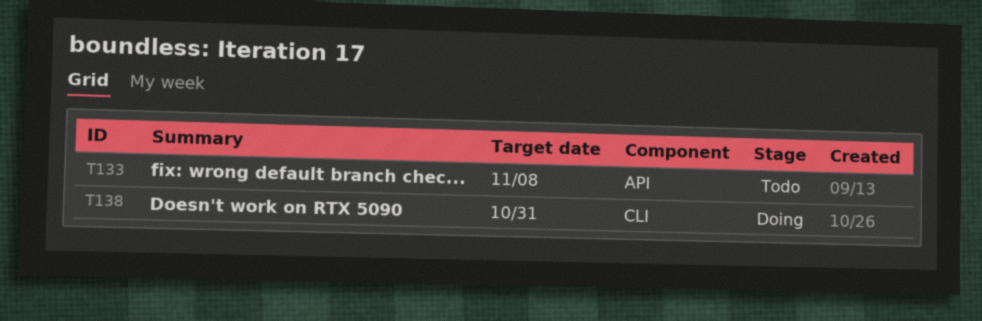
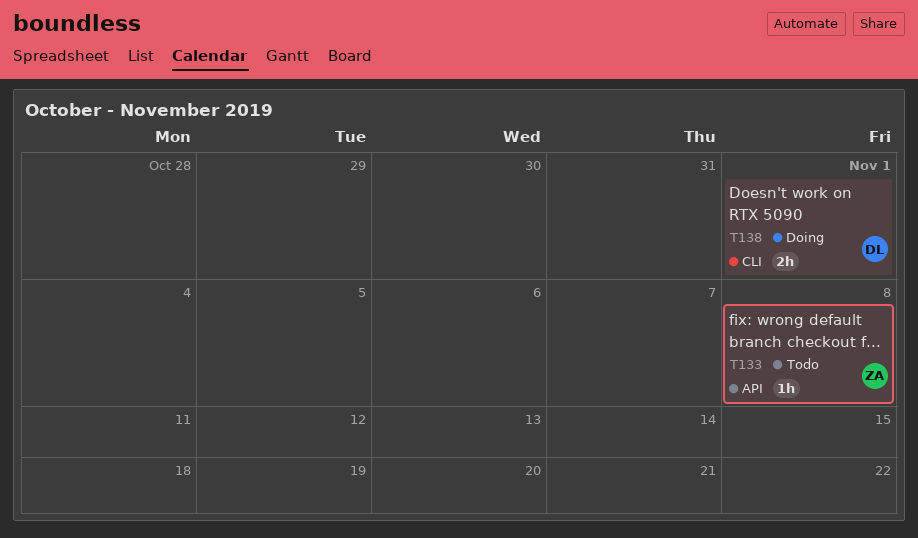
T138, due: Oct 31 -> Nov 1

